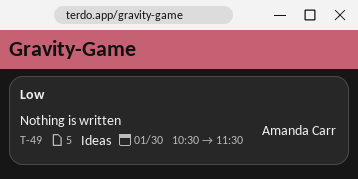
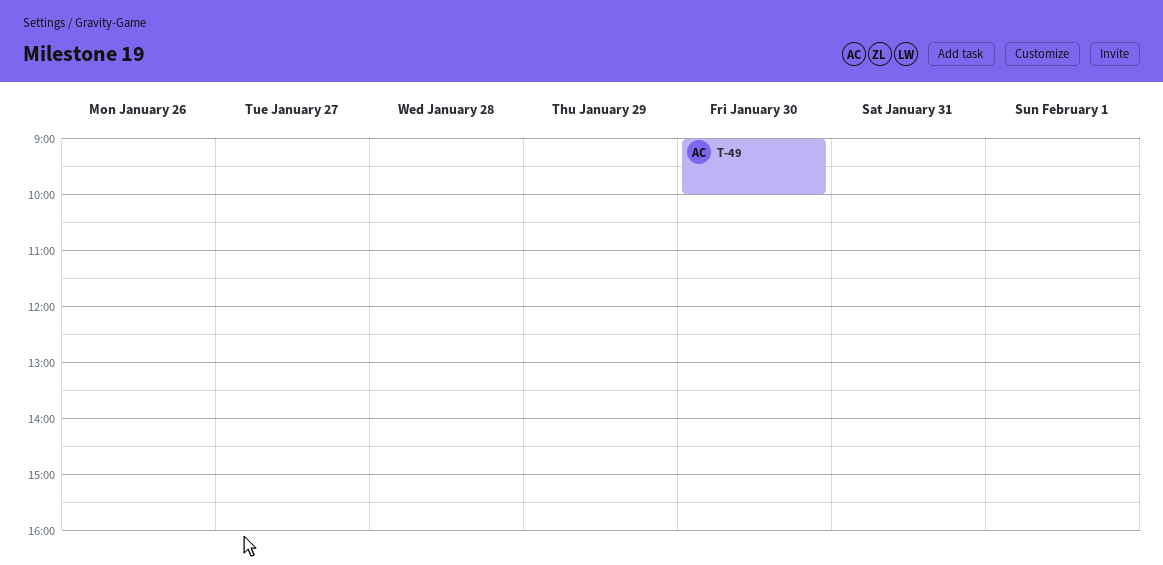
T-49, begins: 10:30 -> 09:00
T-49, ends: 11:30 -> 10:00

